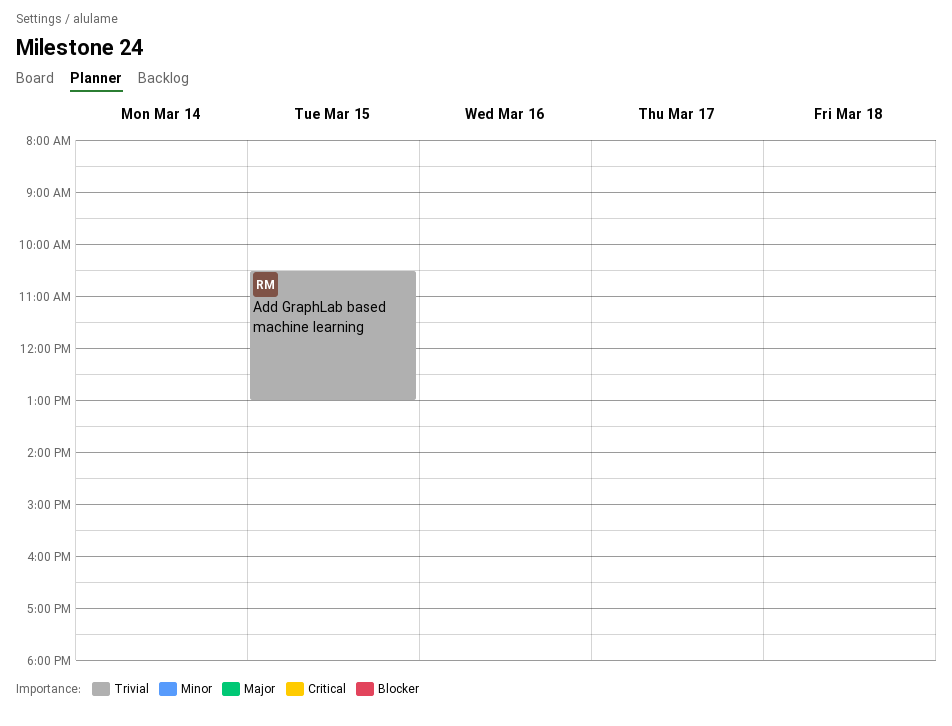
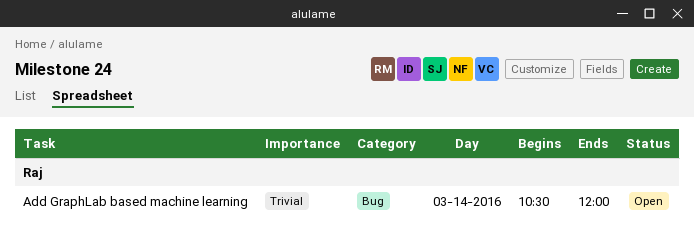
Add GraphLab based machine learning, day: Mar 15 -> Mar 14
Add GraphLab based machine learning, ends: 13:00 -> 12:00

